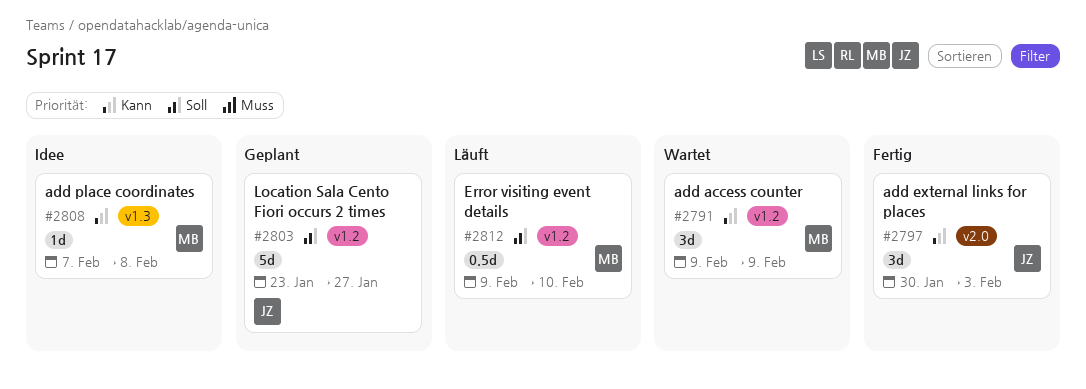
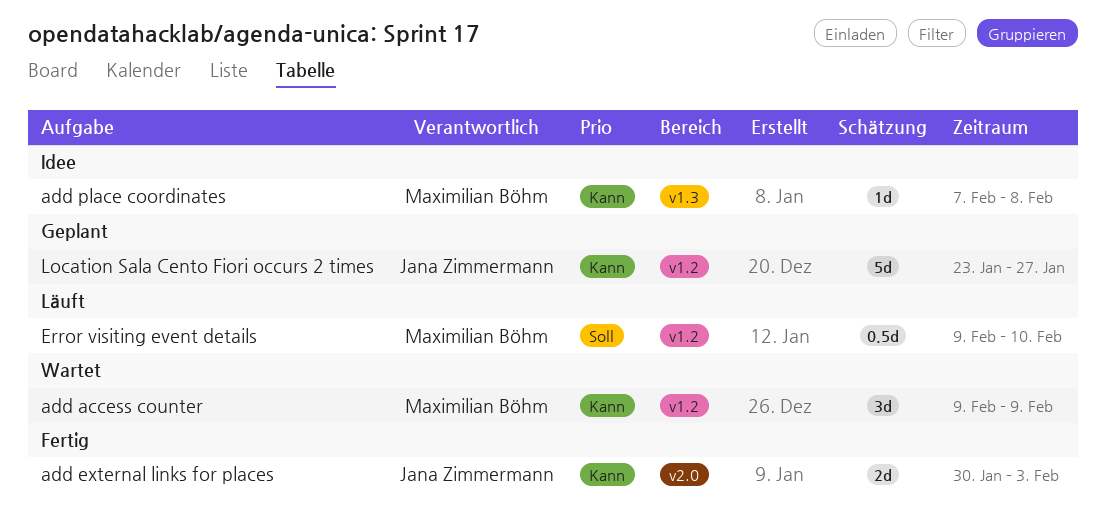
add external links for places, estimate: 3d -> 2d
Location Sala Cento Fiori occurs 2 times, priority: Soll -> Kann

